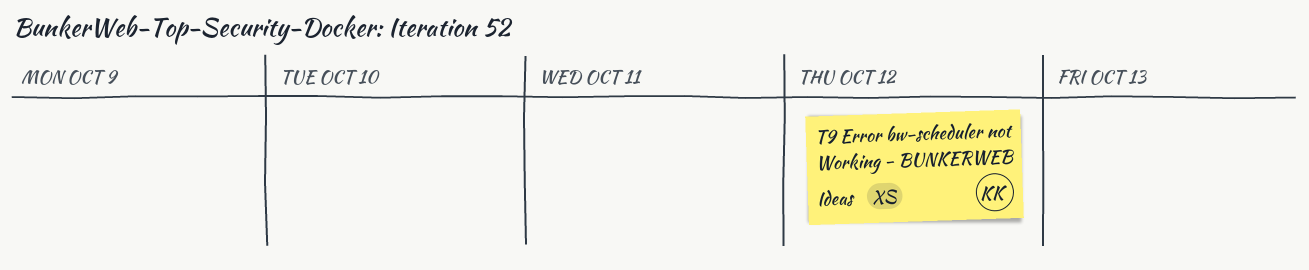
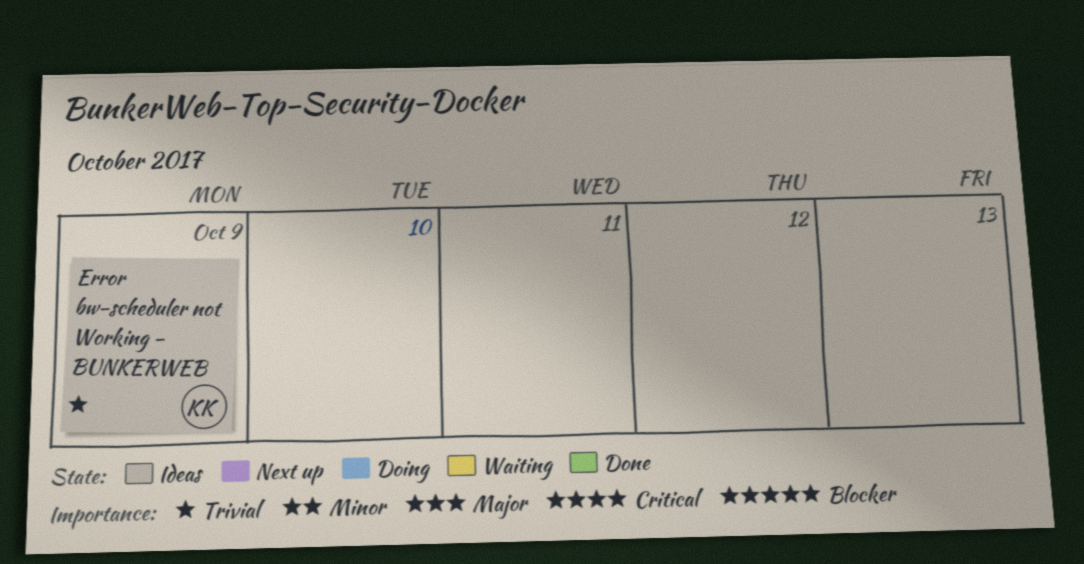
Error bw-scheduler not Working - BUNKERWEB, due: Oct 12 -> Oct 9

